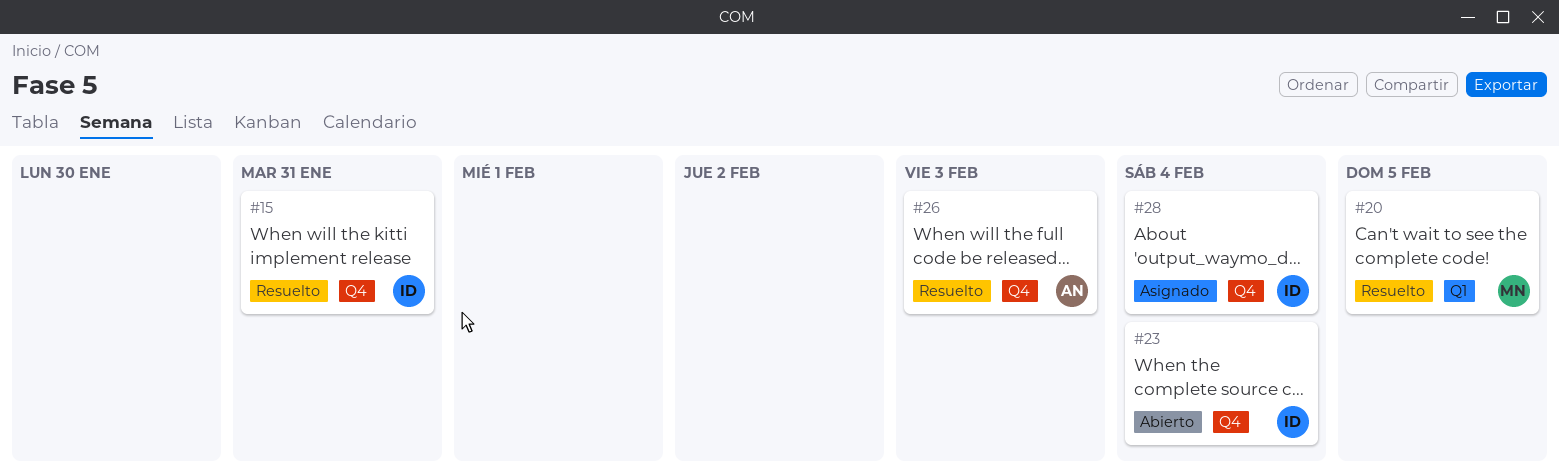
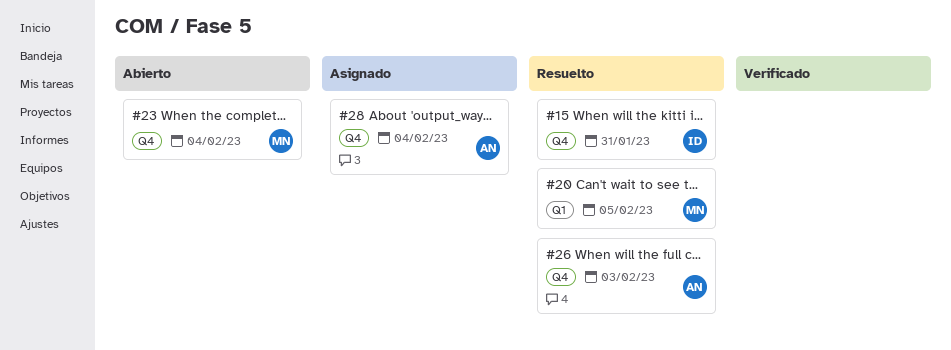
#23, owner: ID -> MN
#28, owner: ID -> AN

